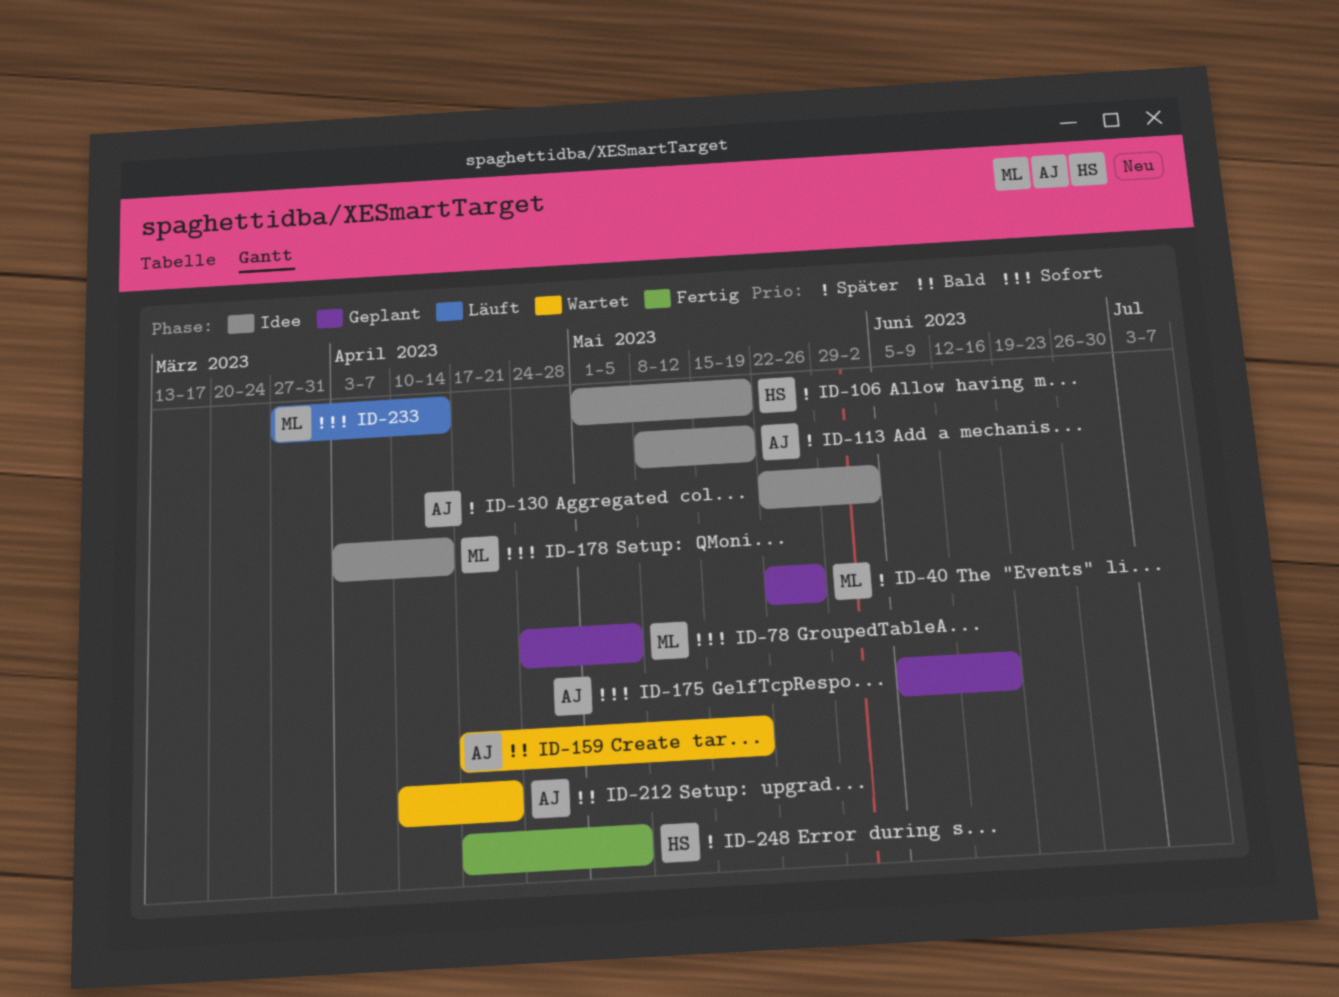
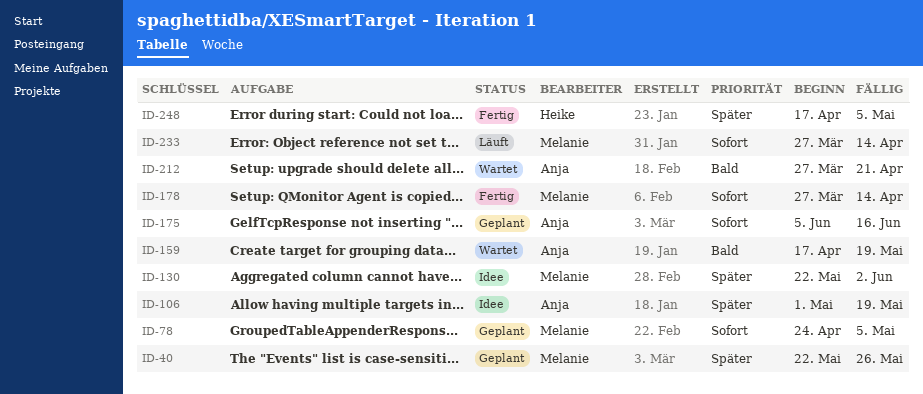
ID-106, owner: Heike -> Anja
ID-113: present -> none
ID-130, owner: Anja -> Melanie
ID-178, status: Idee -> Fertig
ID-178, start: Apr 3 -> Mar 27
ID-212, start: Apr 10 -> Mar 27

